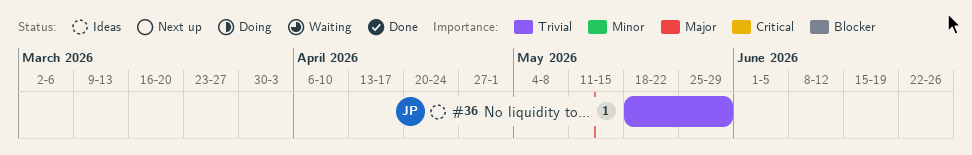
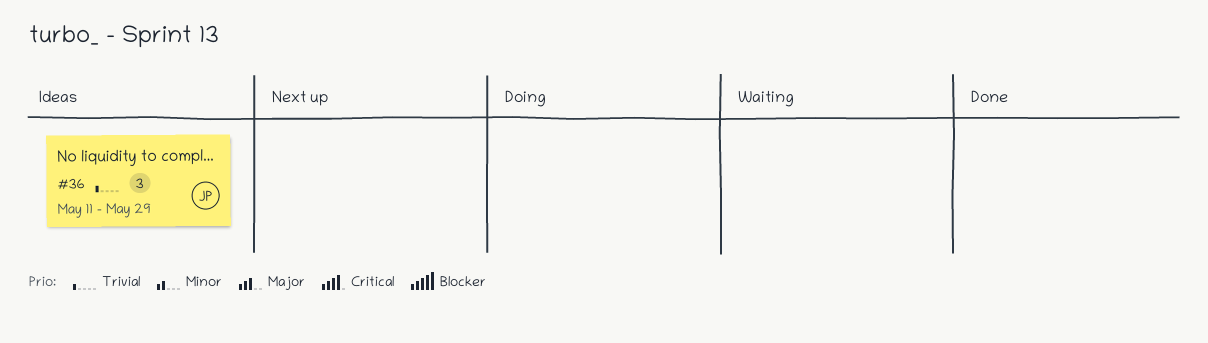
#36, estimate: 1 -> 3
#36, start: May 18 -> May 11

